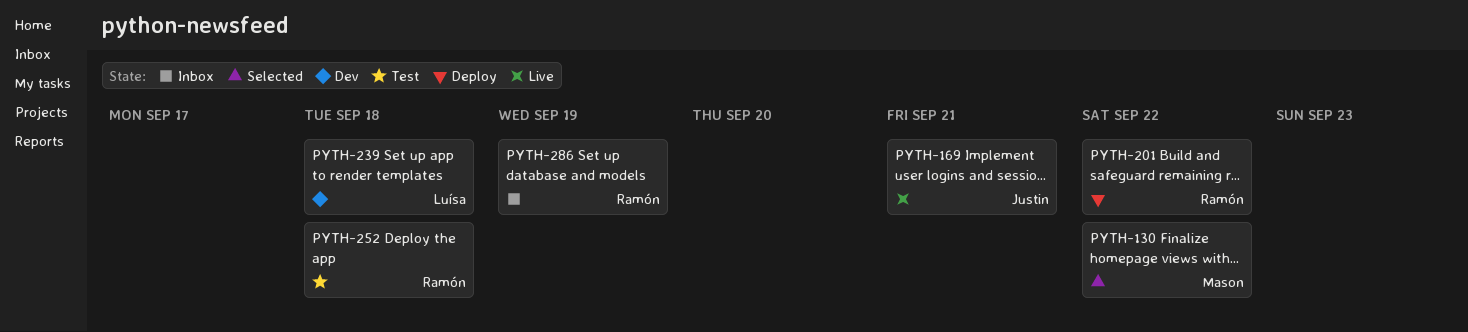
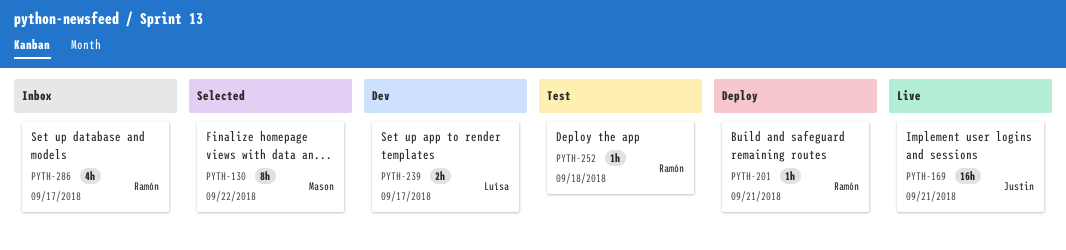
PYTH-201, due: Sep 22 -> Sep 21
PYTH-239, due: Sep 18 -> Sep 17
PYTH-286, due: Sep 19 -> Sep 17

